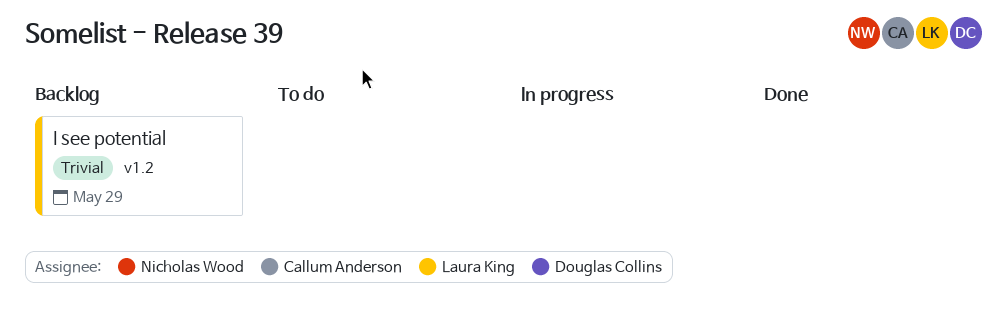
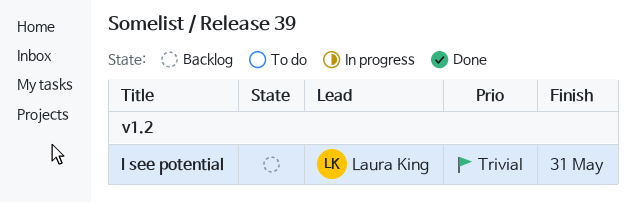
I see potential, due: May 29 -> May 31

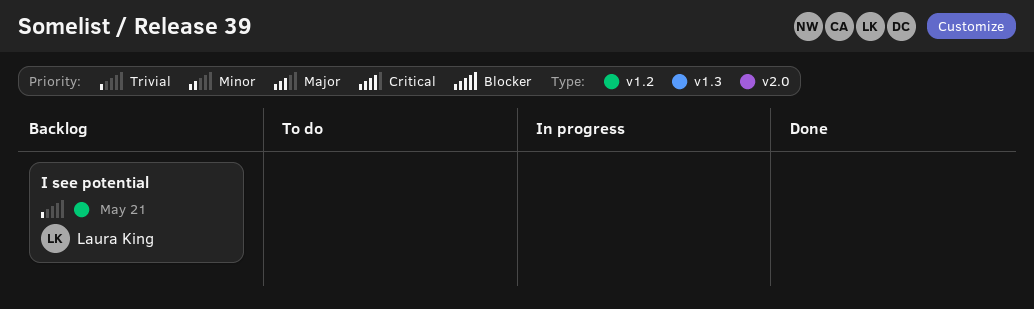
I see potential, due: May 31 -> May 21

